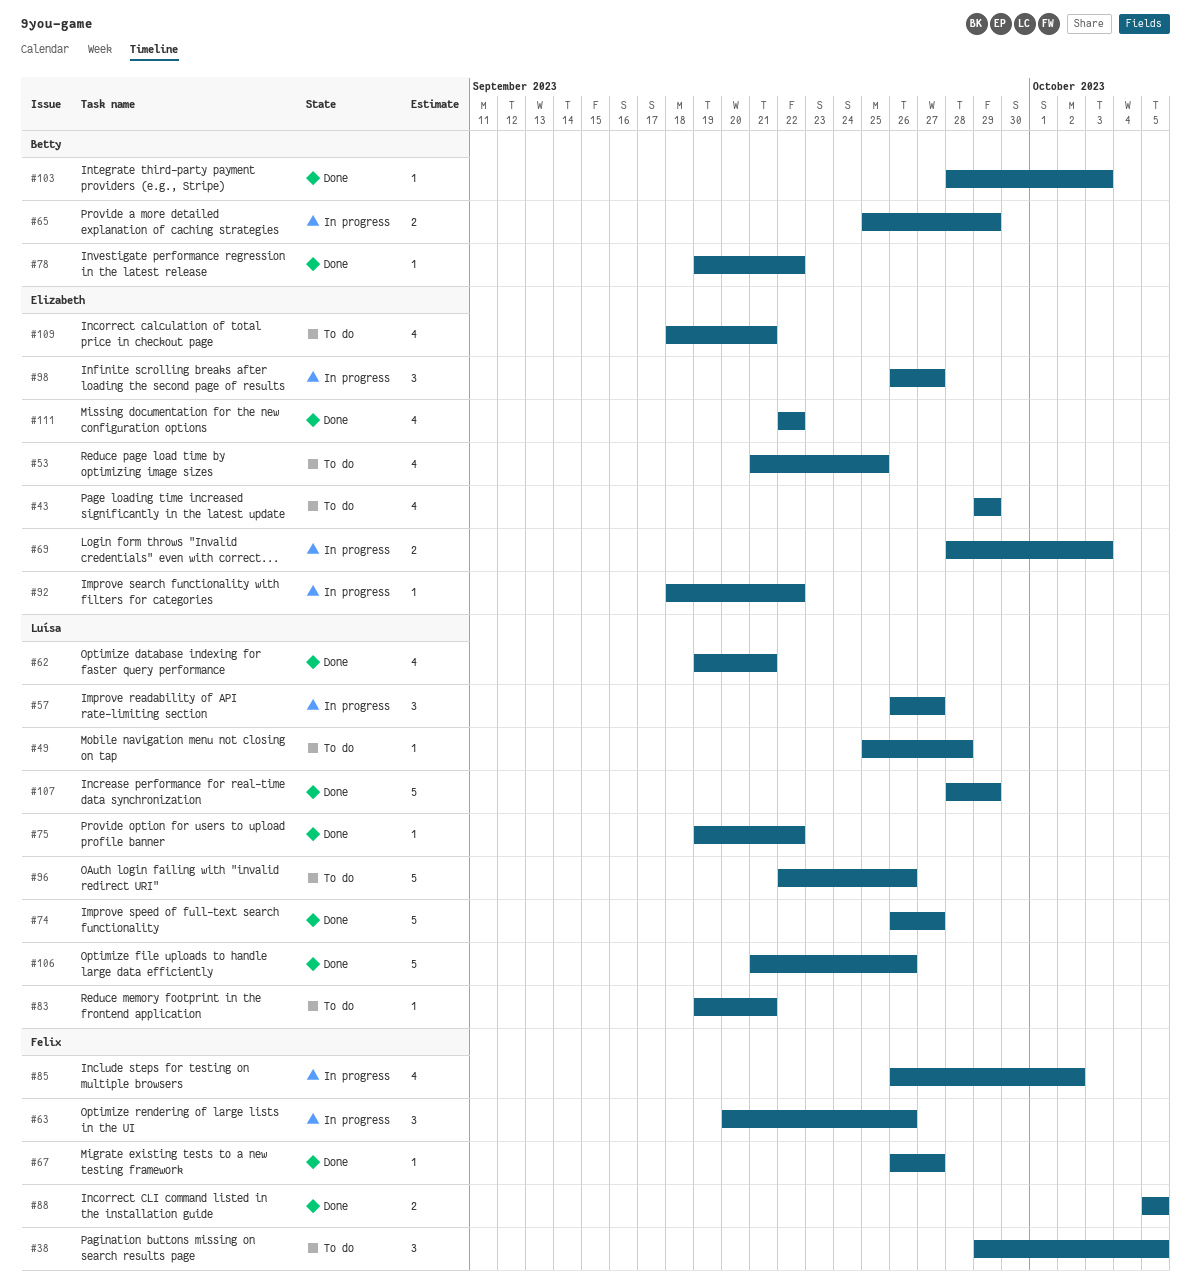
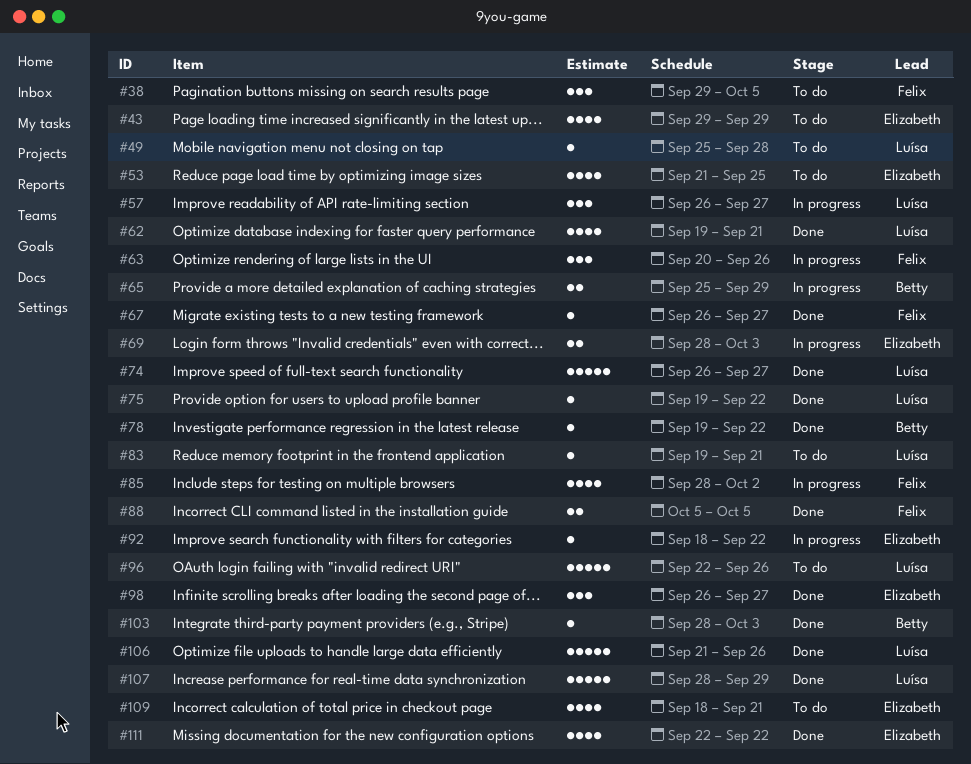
#85, start: Sep 26 -> Sep 28
#98, status: In progress -> Done

